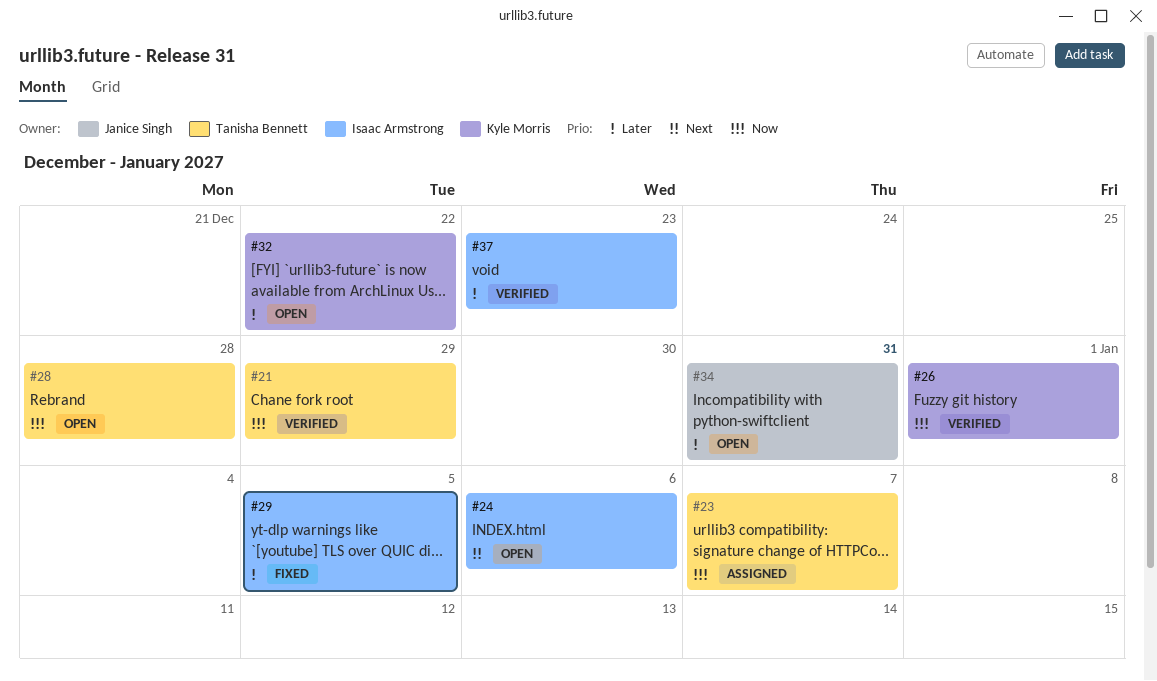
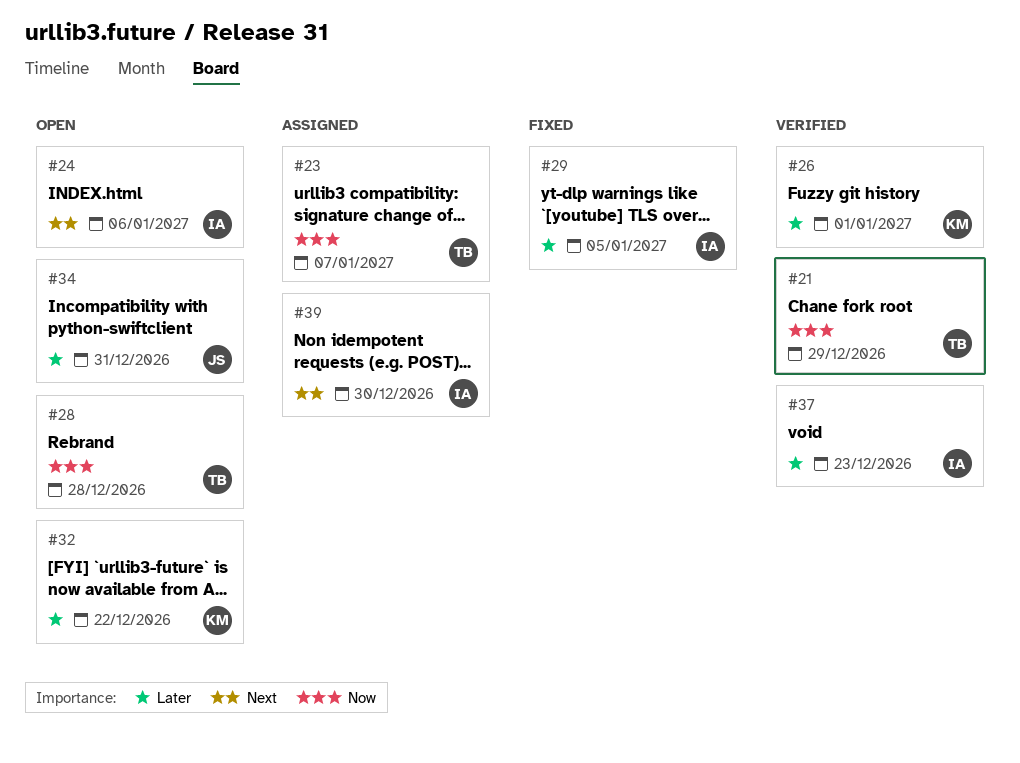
#26, priority: Now -> Later
#39: none -> present

